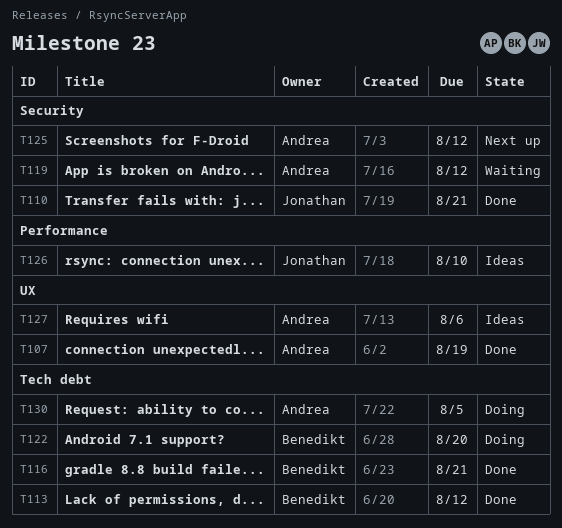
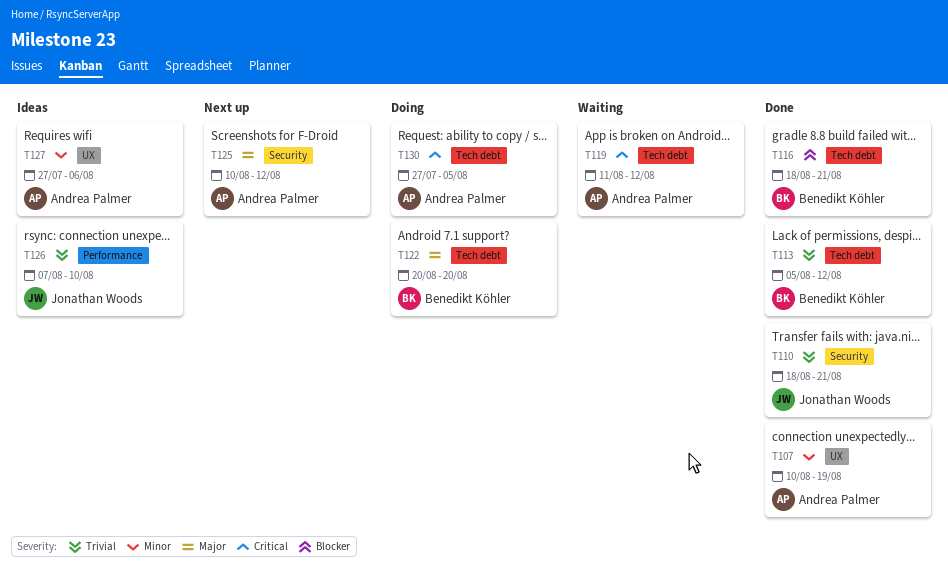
T119, label: Security -> Tech debt

